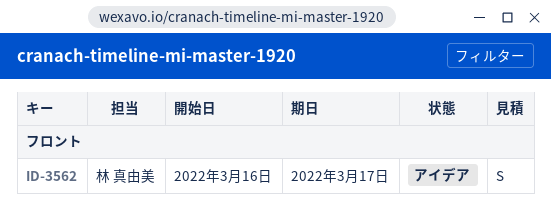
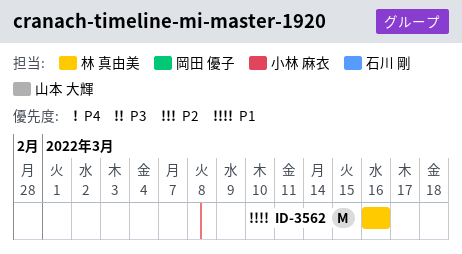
ID-3562, estimate: S -> M
ID-3562, due: Mar 17 -> Mar 16

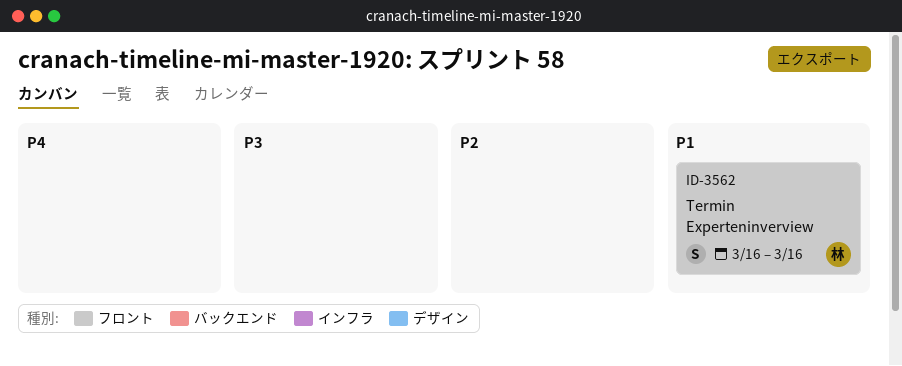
ID-3562, estimate: M -> S

